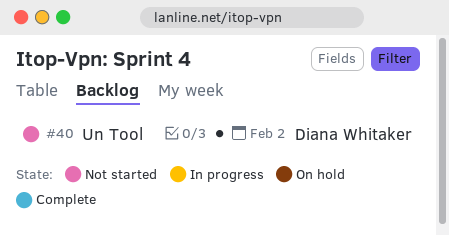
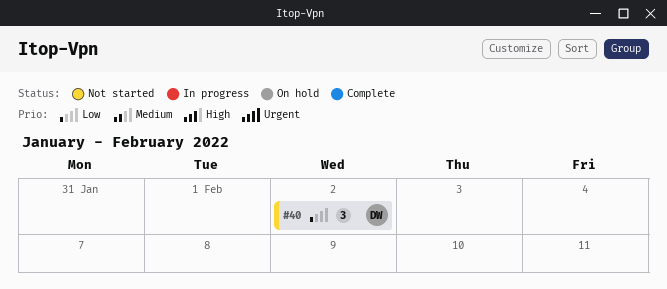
#40, estimate: 1 -> 3

